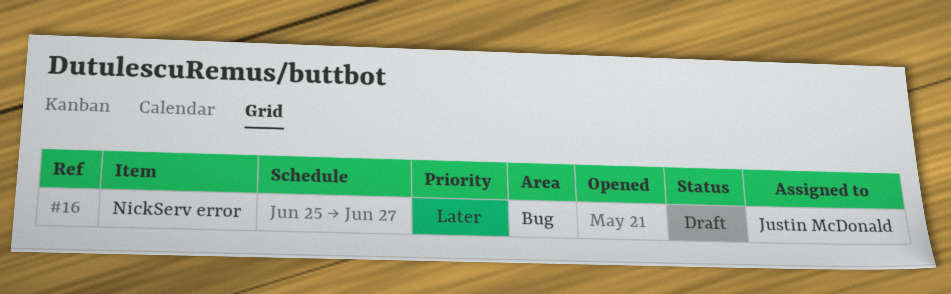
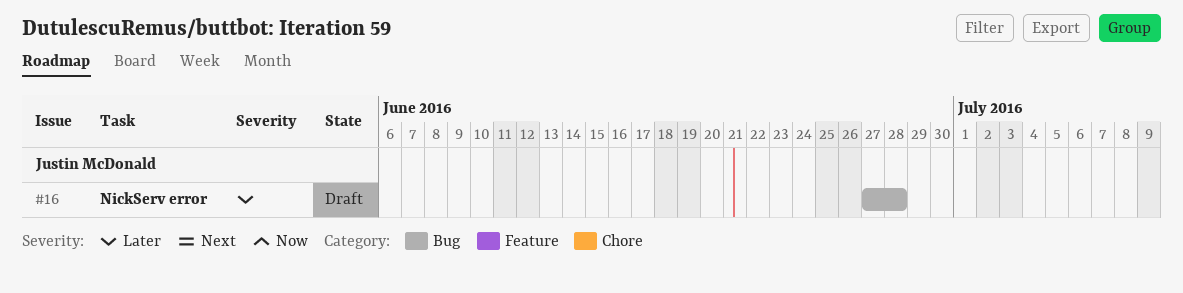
#16, start: Jun 25 -> Jun 27
#16, due: Jun 27 -> Jun 28

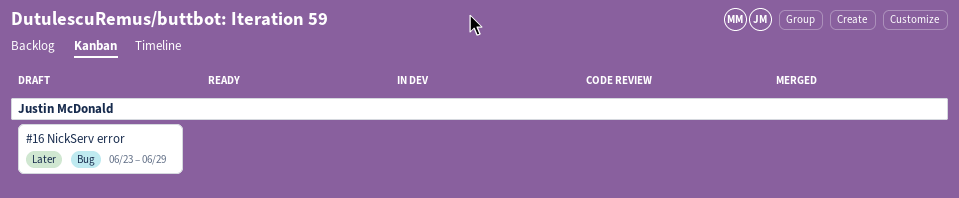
#16, start: Jun 27 -> Jun 23
#16, due: Jun 28 -> Jun 29

